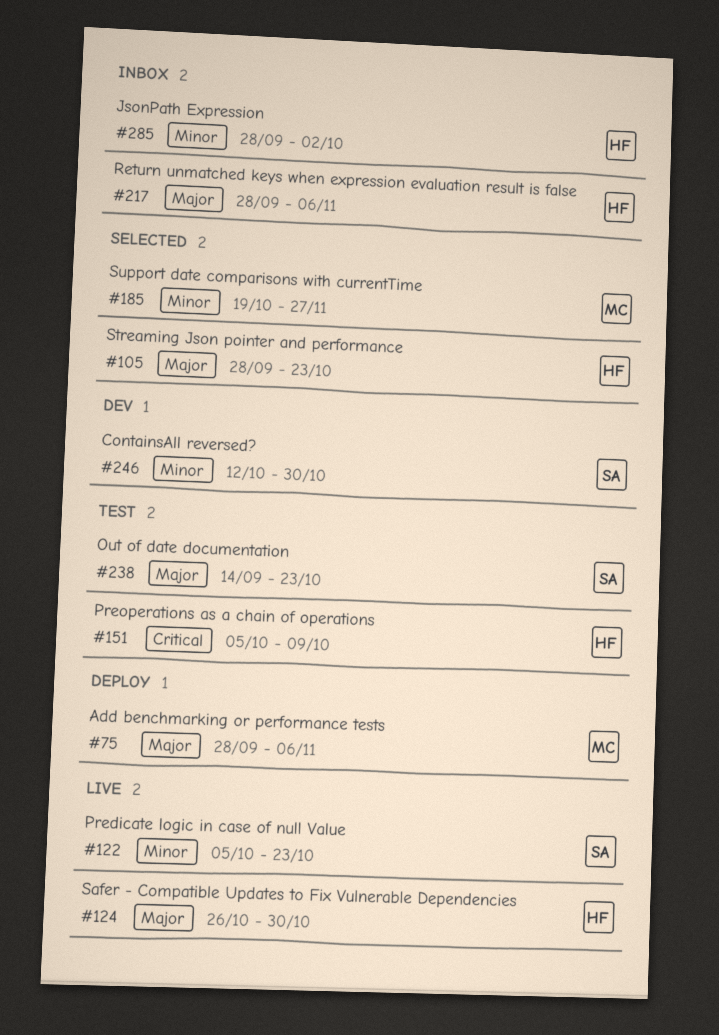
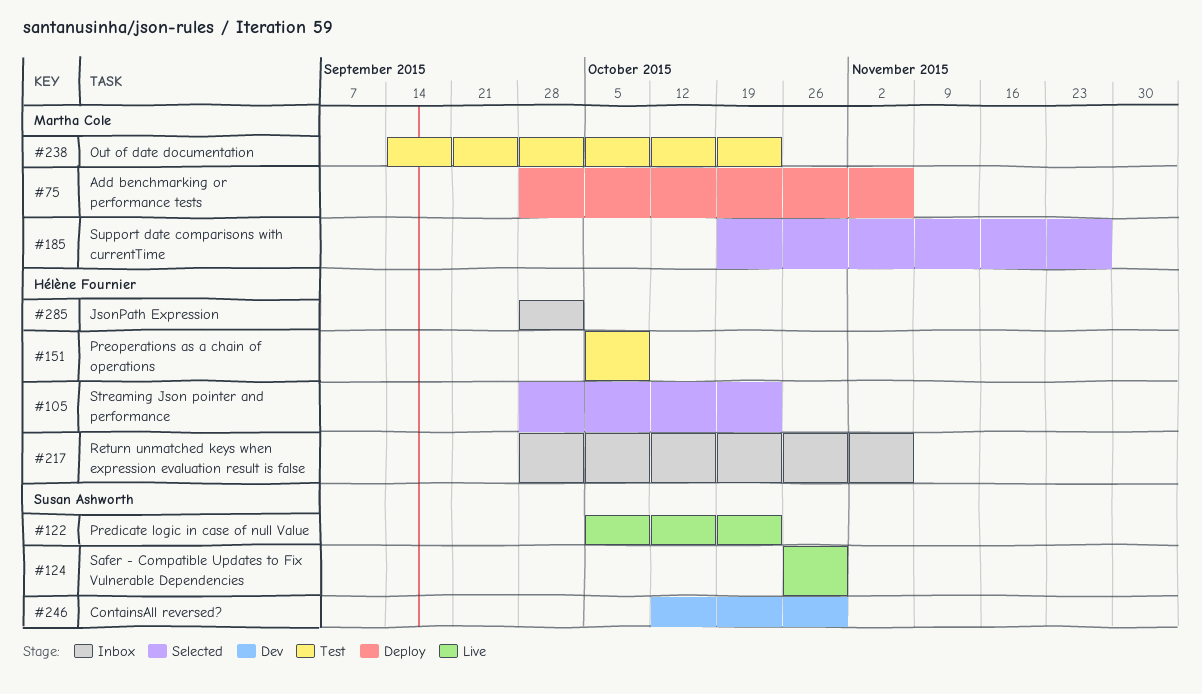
#124, owner: Hélène Fournier -> Susan Ashworth
#238, owner: Susan Ashworth -> Martha Cole

